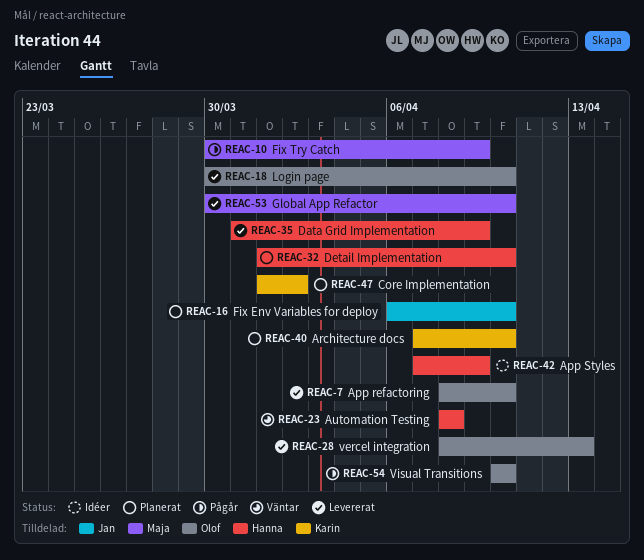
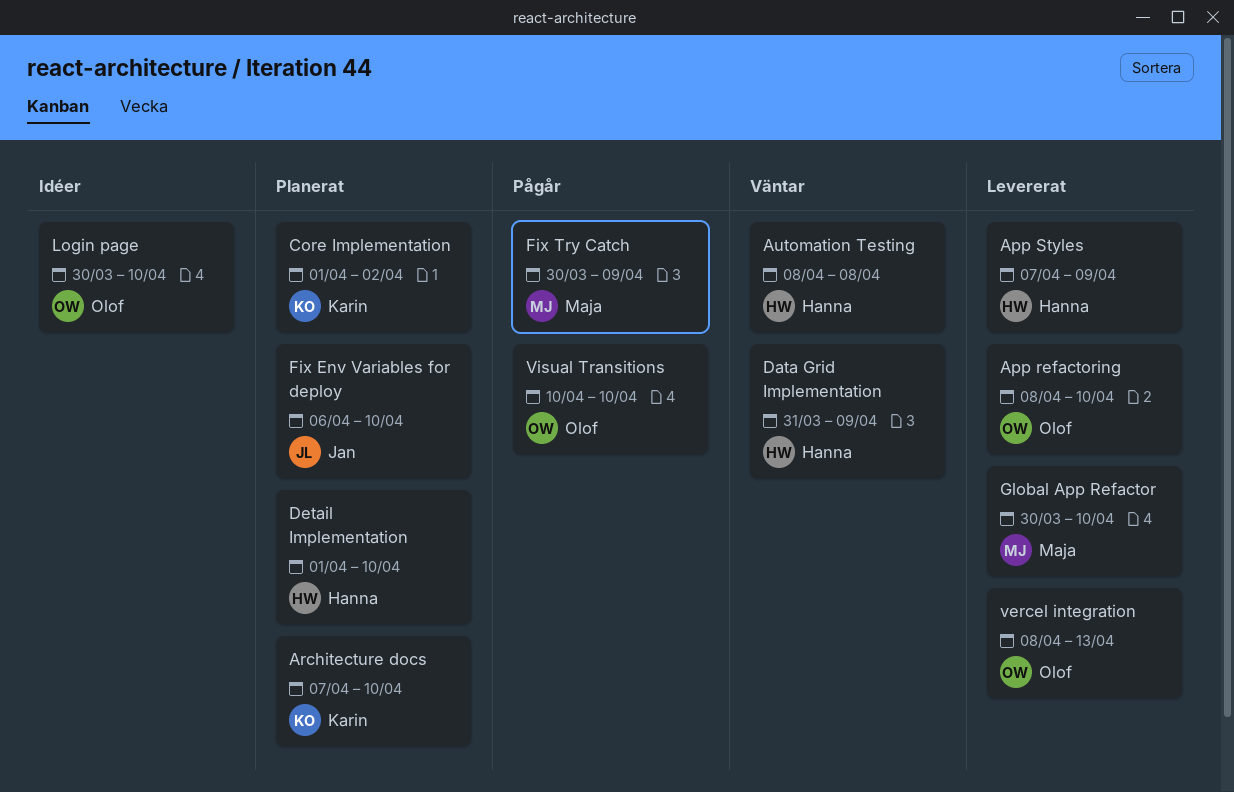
App Styles, status: Idéer -> Levererat
Data Grid Implementation, status: Levererat -> Väntar
Login page, status: Levererat -> Idéer

